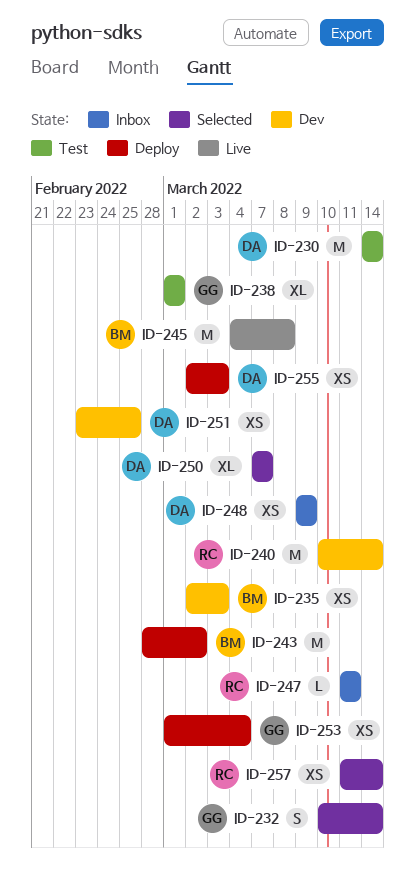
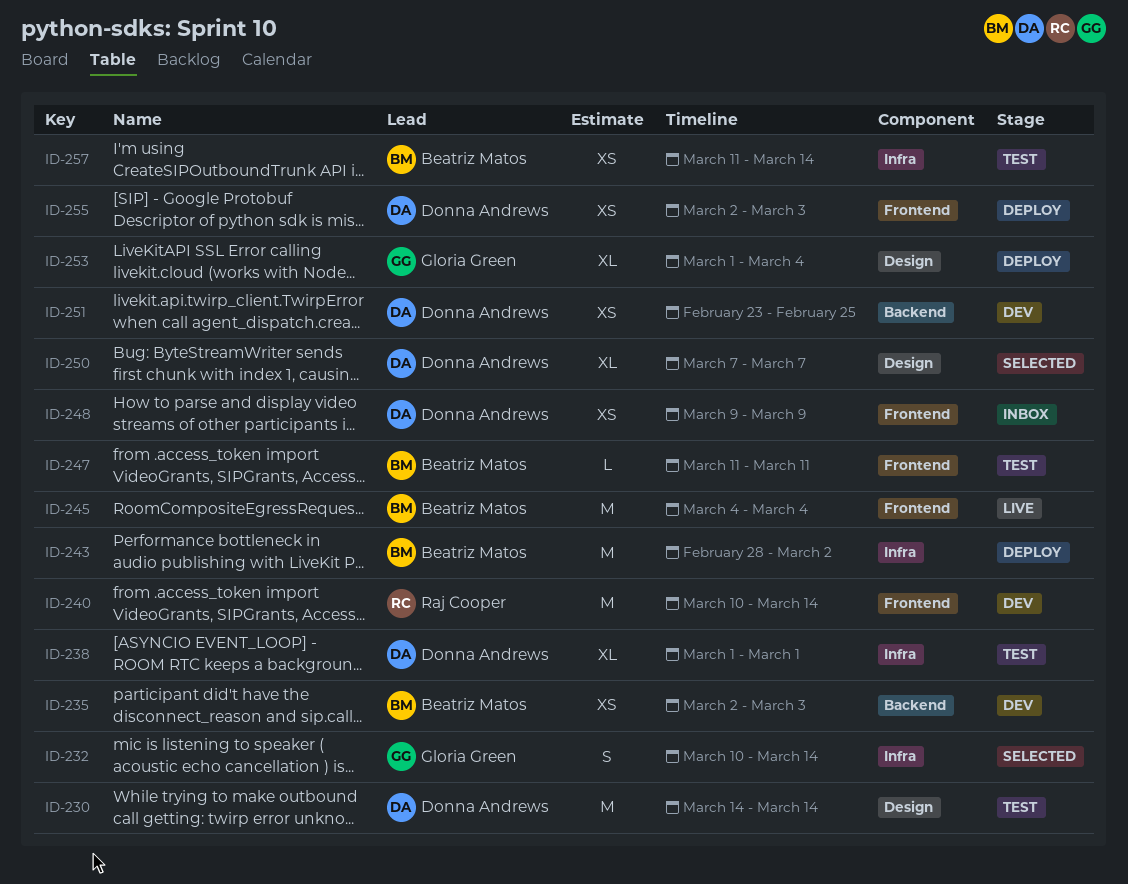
ID-238, owner: Gloria Green -> Donna Andrews
ID-245, due: Mar 8 -> Mar 4
ID-247, status: Inbox -> Test
ID-247, owner: Raj Cooper -> Beatriz Matos
ID-253, estimate: XS -> XL
ID-257, status: Selected -> Test
ID-257, owner: Raj Cooper -> Beatriz Matos

